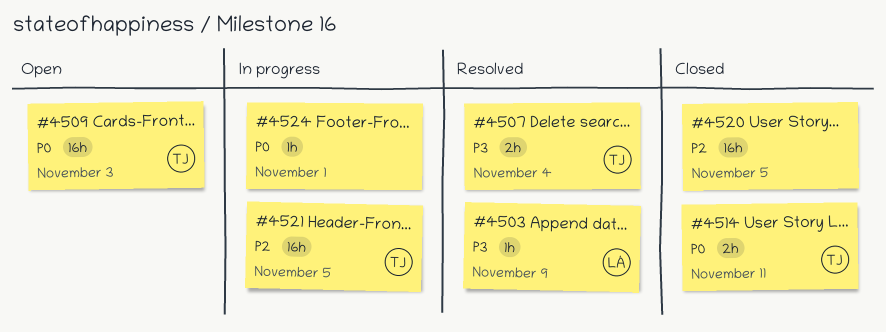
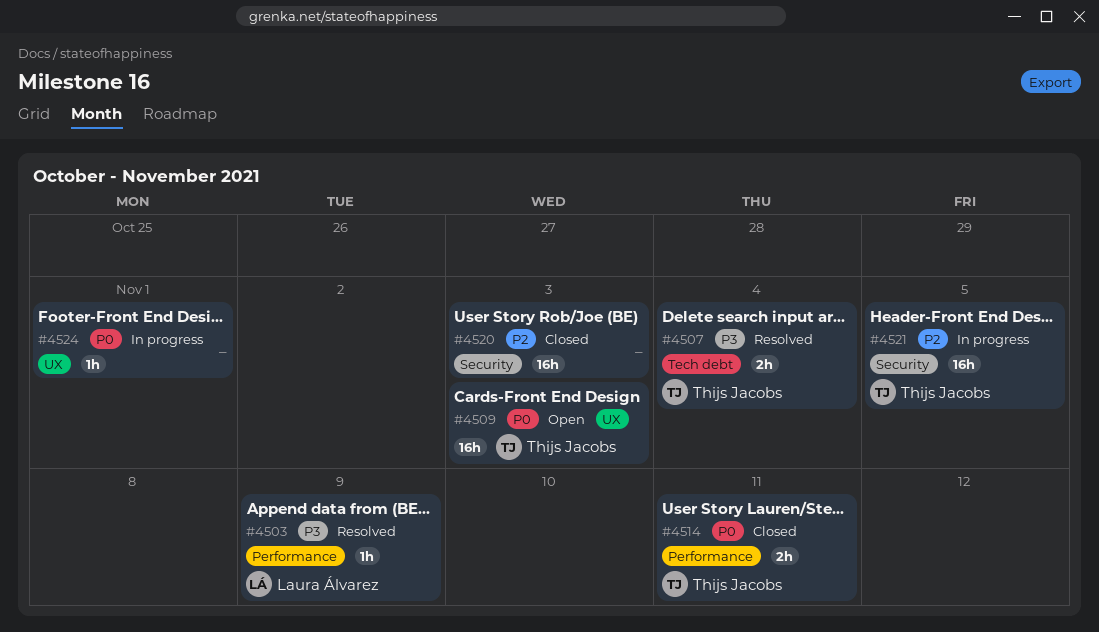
#4520, due: Nov 5 -> Nov 3

